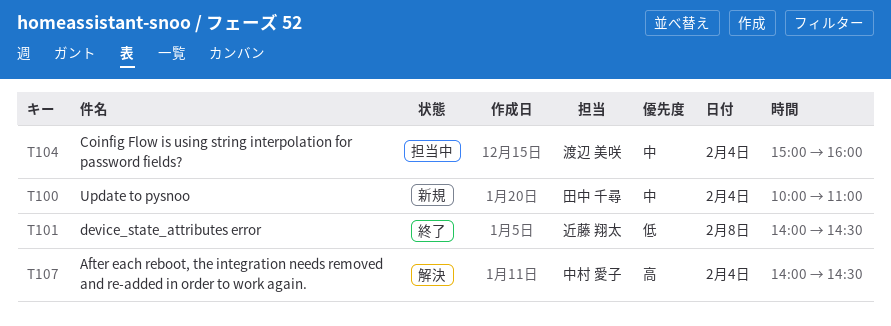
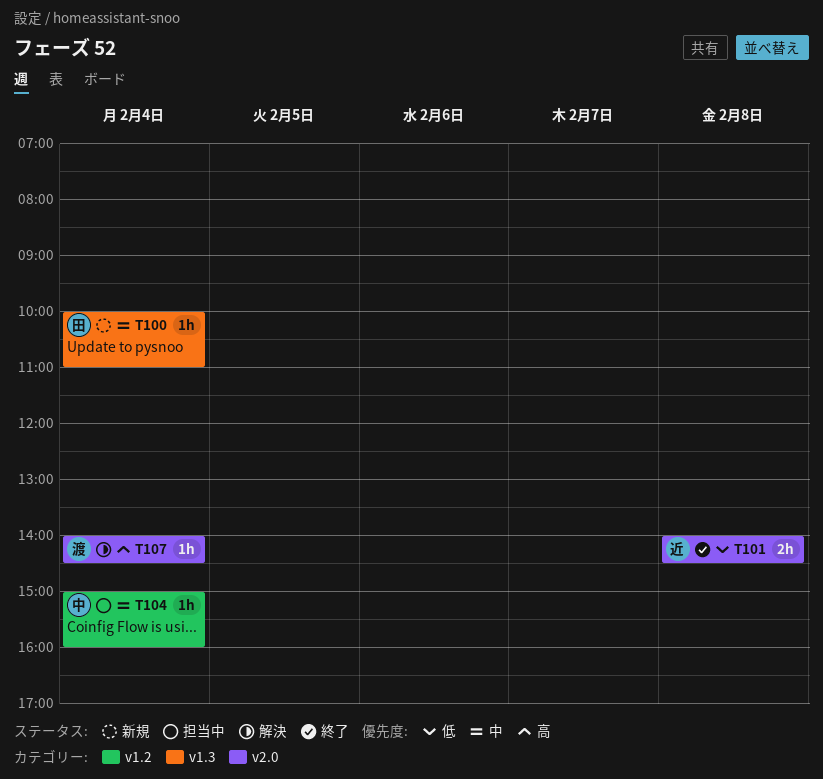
T104, owner: 渡辺 美咲 -> 中村 愛子
T107, owner: 中村 愛子 -> 渡辺 美咲

